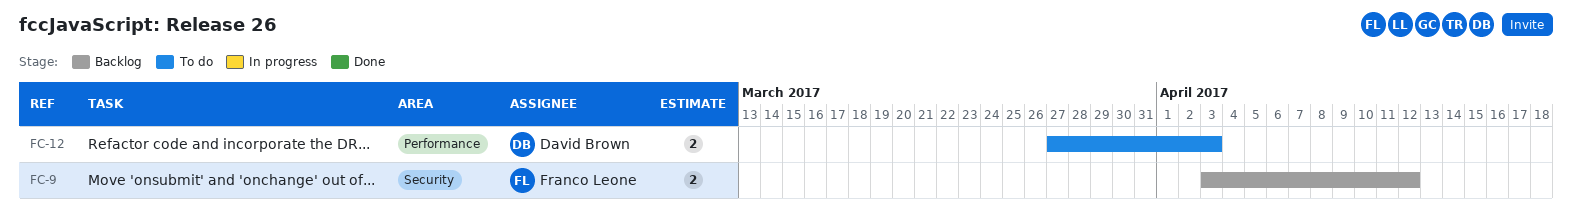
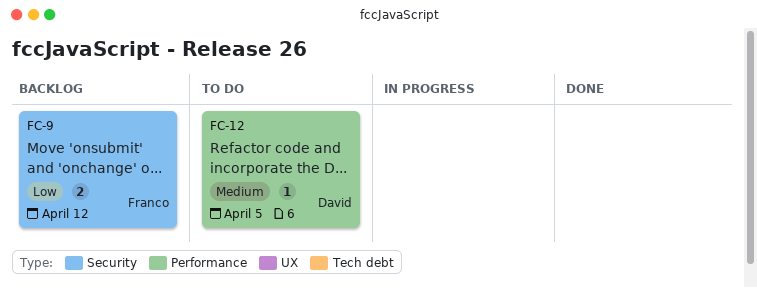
FC-12, estimate: 2 -> 1
FC-12, due: Apr 3 -> Apr 5

